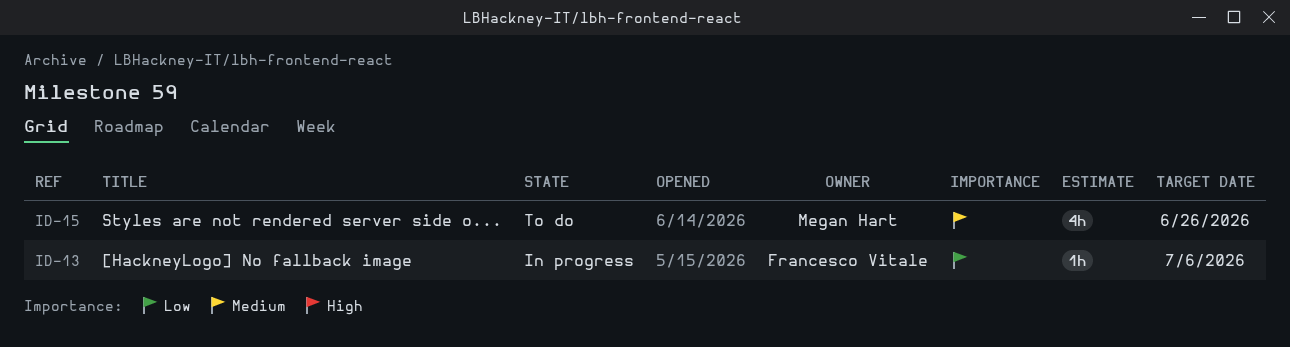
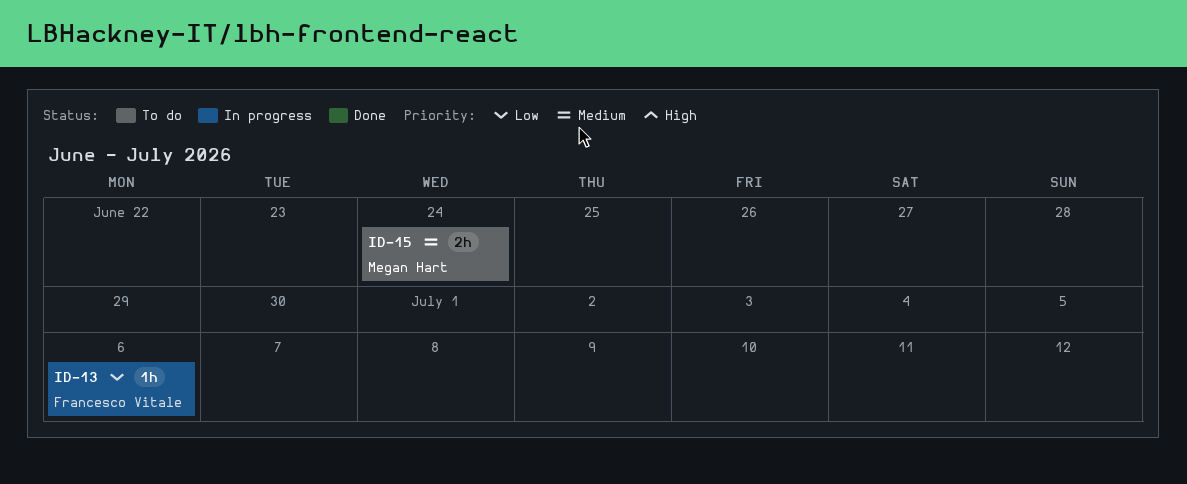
ID-15, estimate: 4h -> 2h
ID-15, due: Jun 26 -> Jun 24

